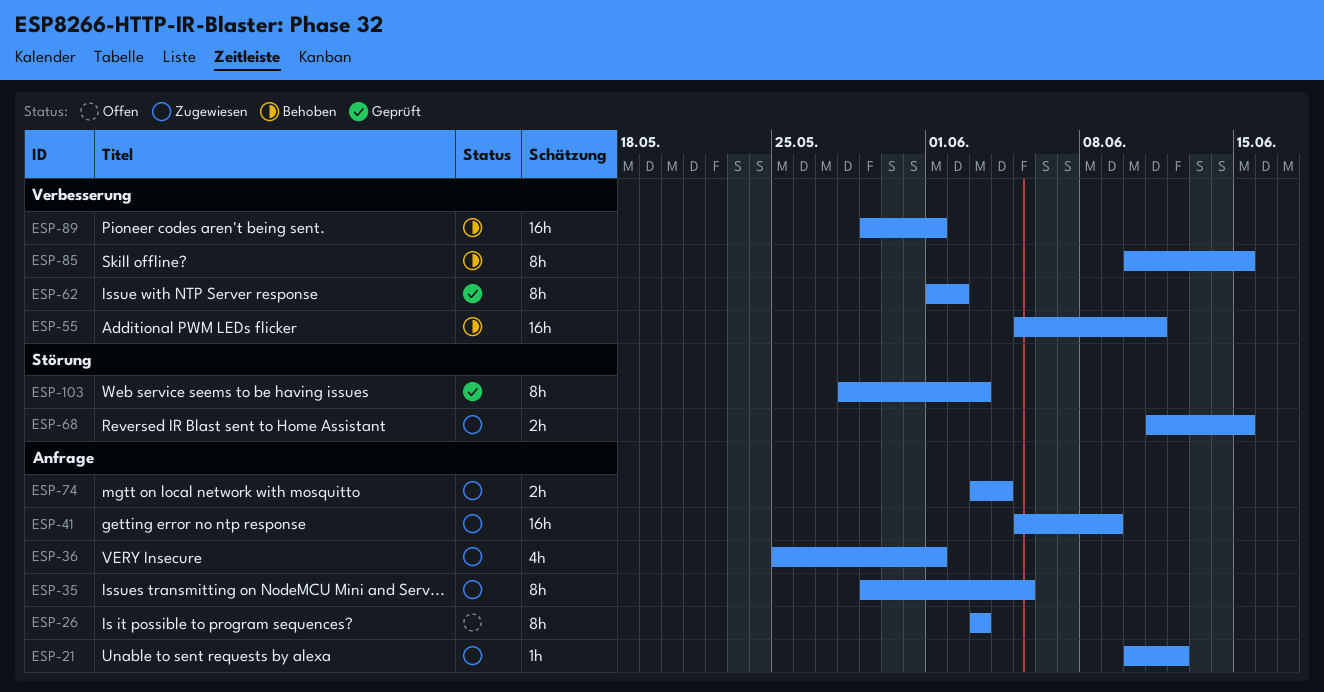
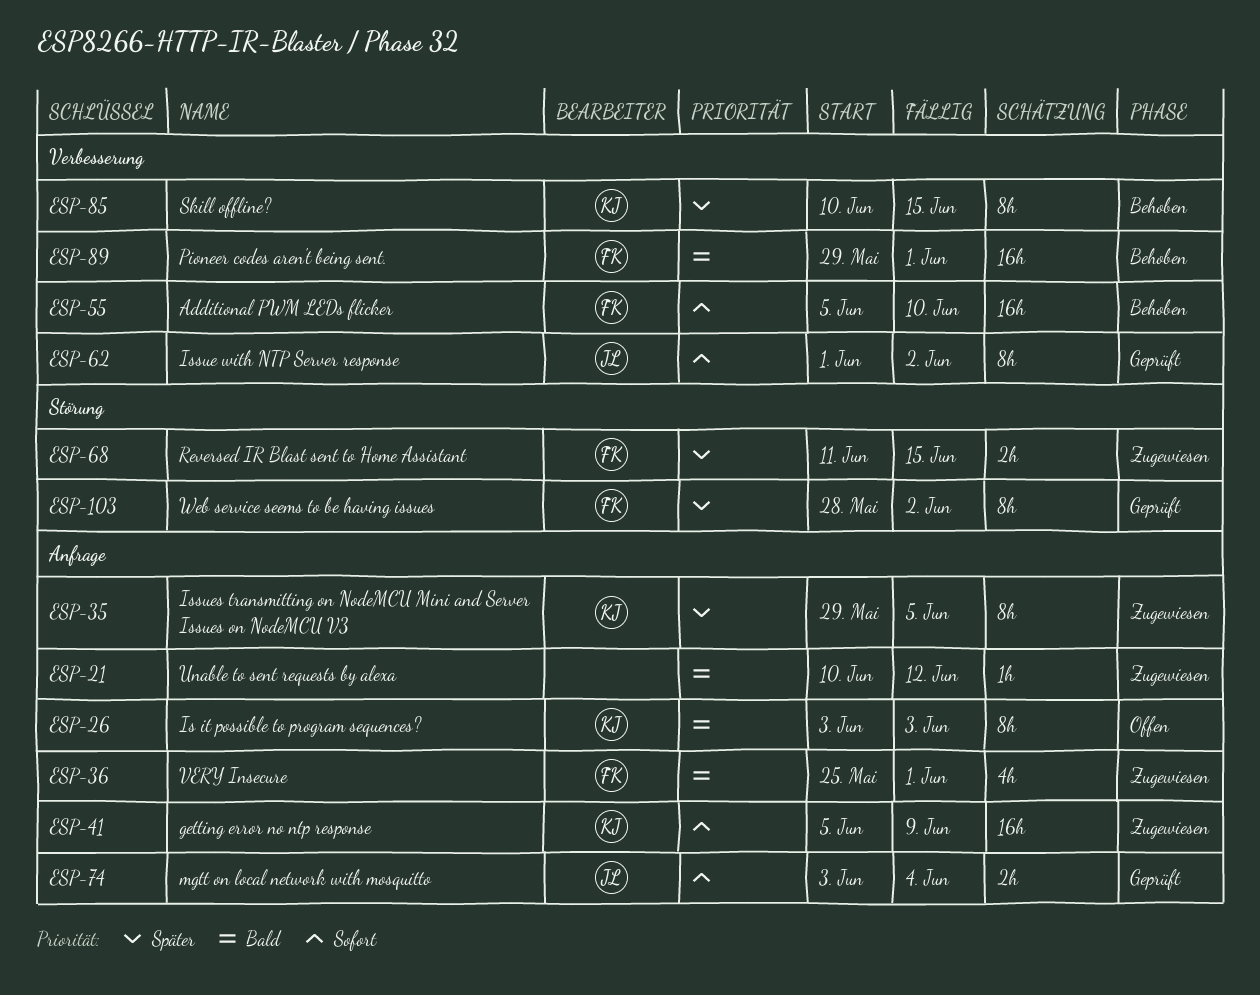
ESP-55, due: Jun 11 -> Jun 10
ESP-74, status: Zugewiesen -> Geprüft
ESP-103, due: Jun 3 -> Jun 2

